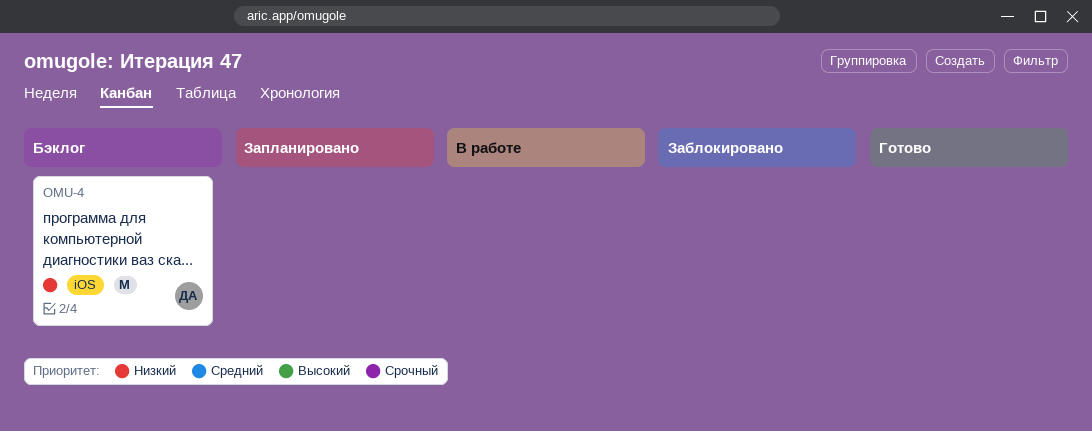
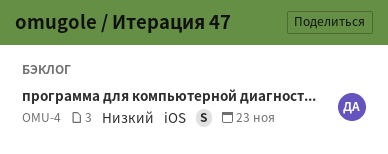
OMU-4, estimate: M -> S

